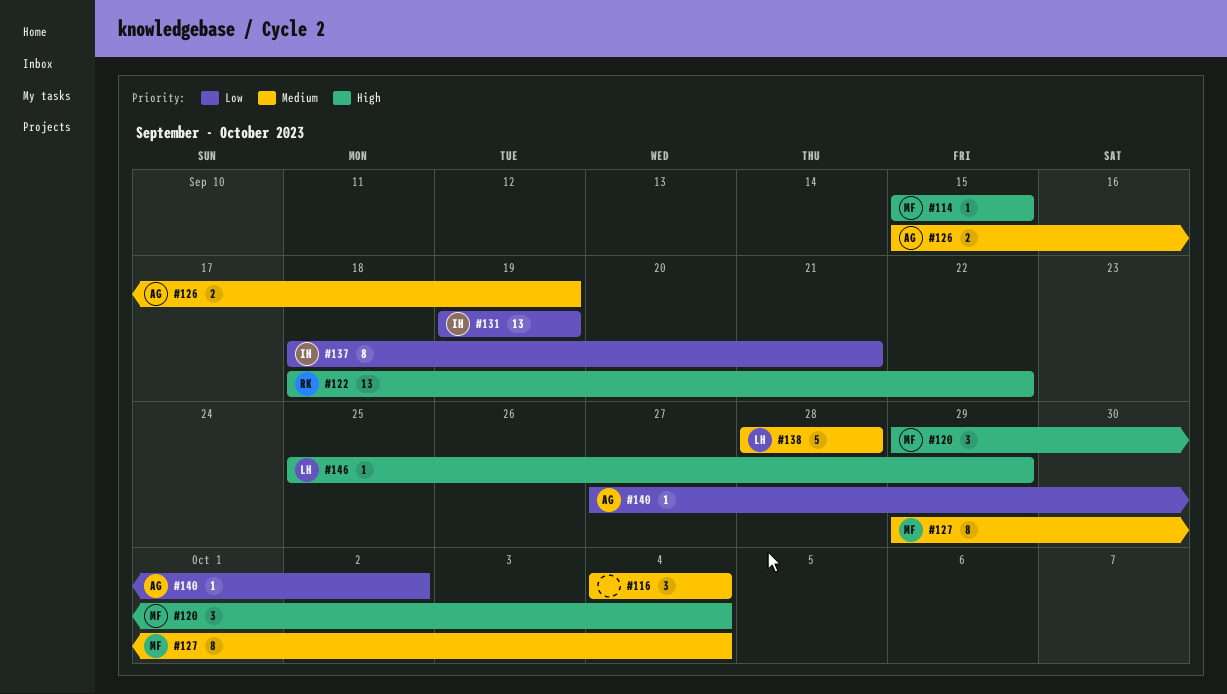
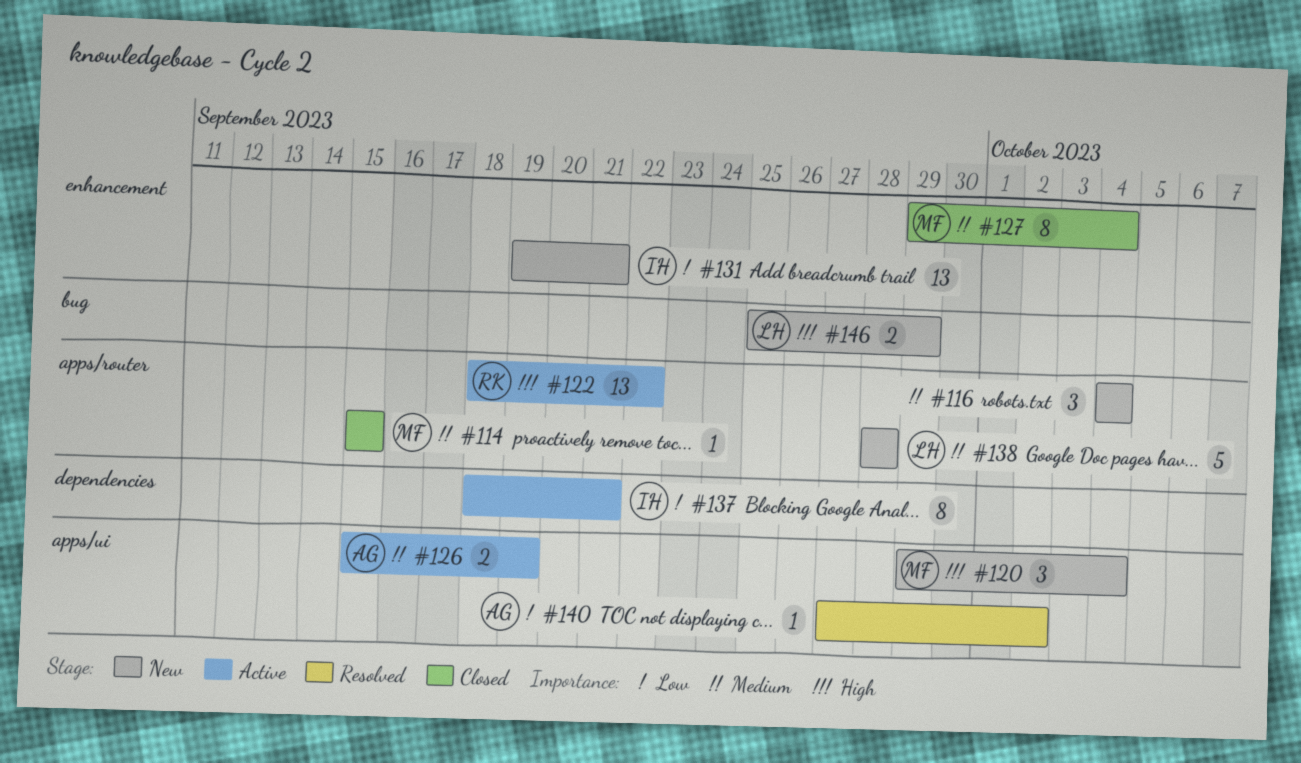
#114, priority: High -> Medium
#131, due: Sep 19 -> Sep 21
#146, estimate: 1 -> 2

